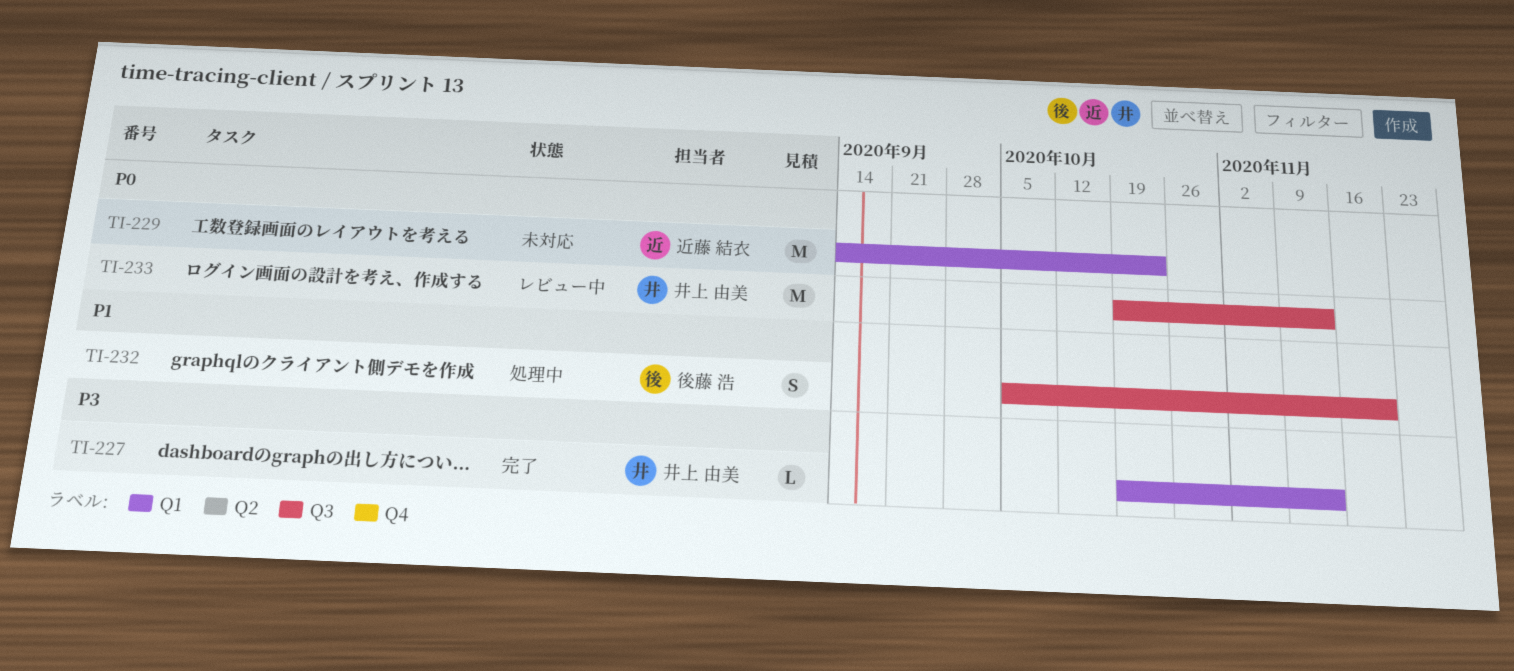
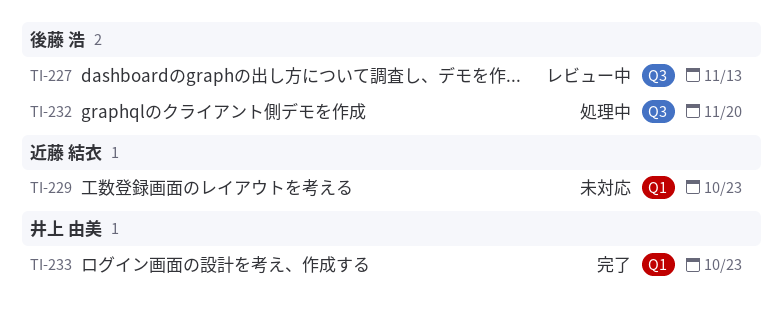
TI-227, status: 完了 -> レビュー中
TI-227, owner: 井上 由美 -> 後藤 浩
TI-227, label: Q1 -> Q3
TI-233, status: レビュー中 -> 完了
TI-233, label: Q3 -> Q1
TI-233, due: Nov 13 -> Oct 23

